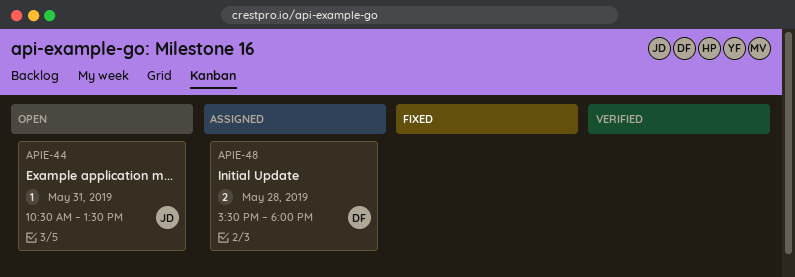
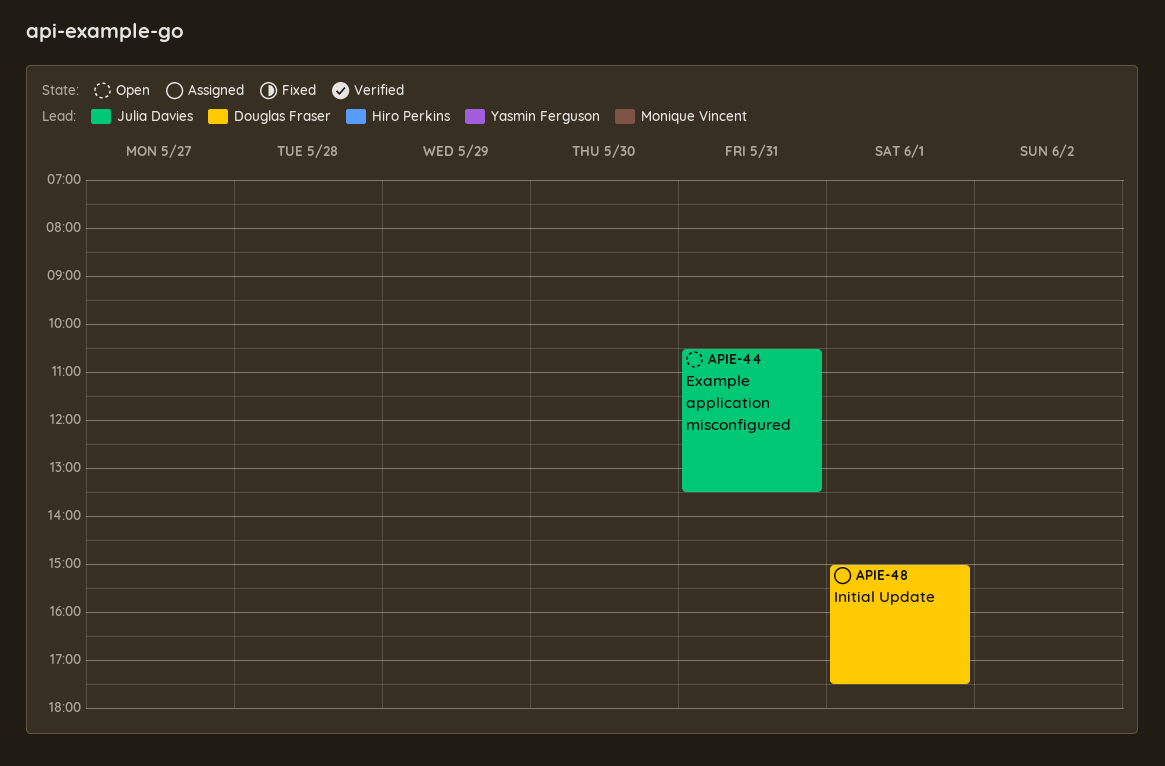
APIE-48, day: May 28 -> Jun 1
APIE-48, begins: 15:30 -> 15:00
APIE-48, ends: 18:00 -> 17:30

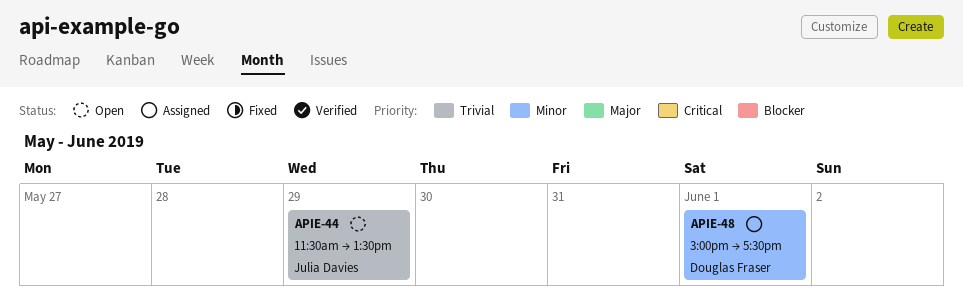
APIE-44, day: May 31 -> May 29
APIE-44, begins: 10:30 -> 11:30

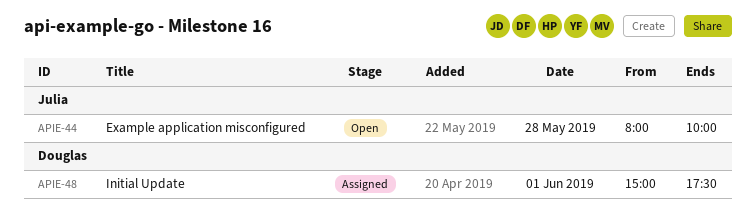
APIE-44, day: May 29 -> May 28
APIE-44, begins: 11:30 -> 08:00
APIE-44, ends: 13:30 -> 10:00

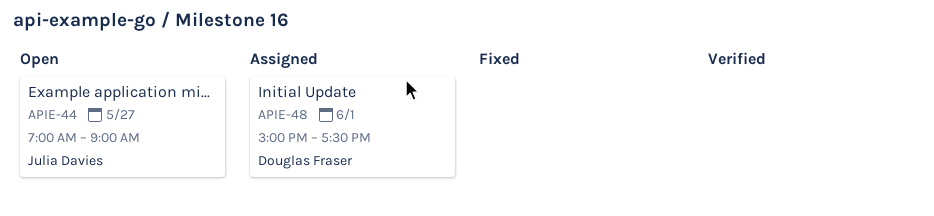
APIE-44, day: May 28 -> May 27
APIE-44, begins: 08:00 -> 07:00
APIE-44, ends: 10:00 -> 09:00

